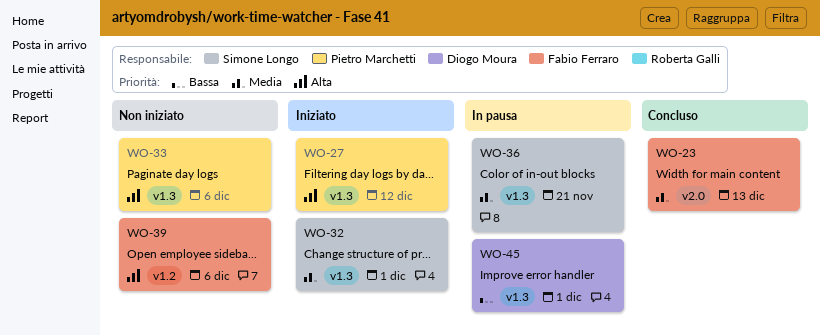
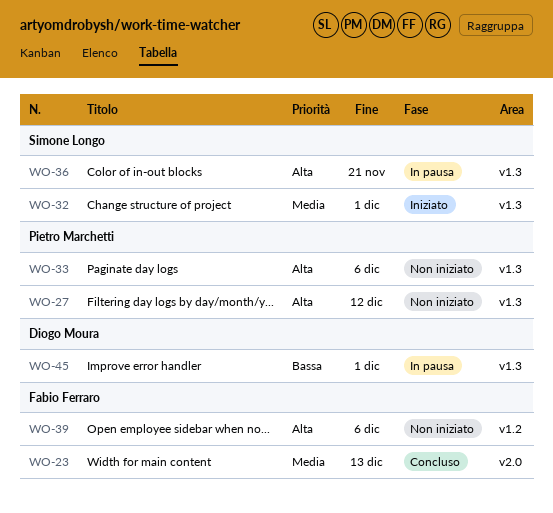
WO-27, status: Iniziato -> Non iniziato
WO-36, priority: Media -> Alta

